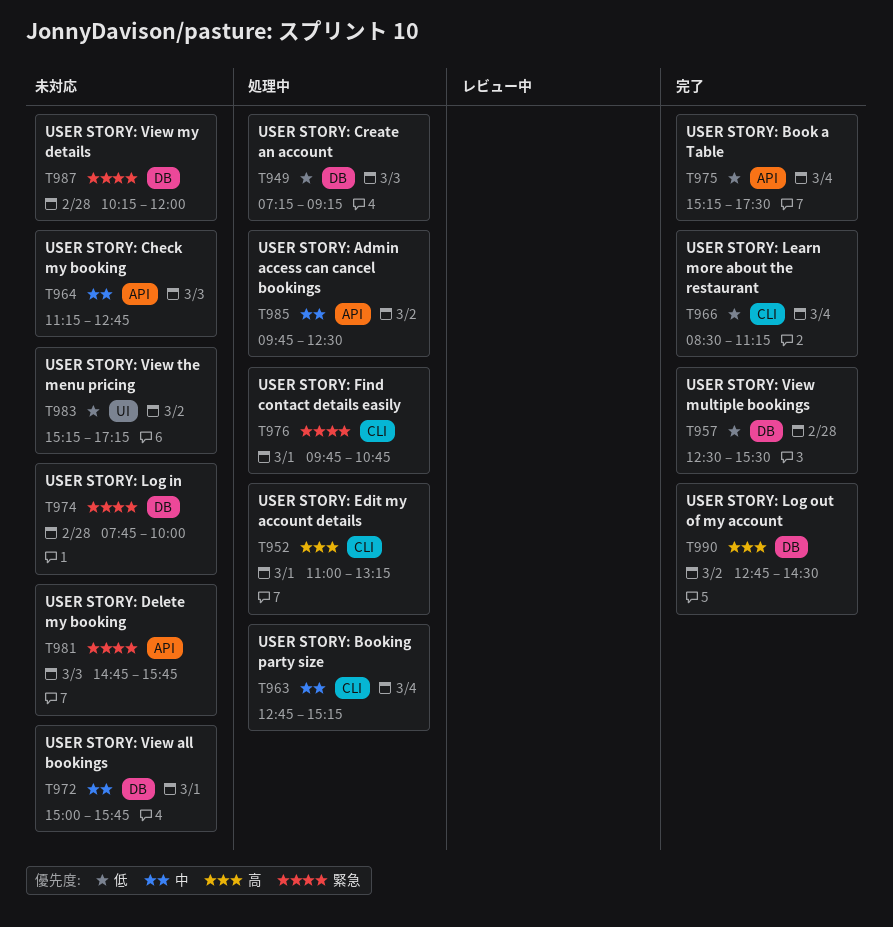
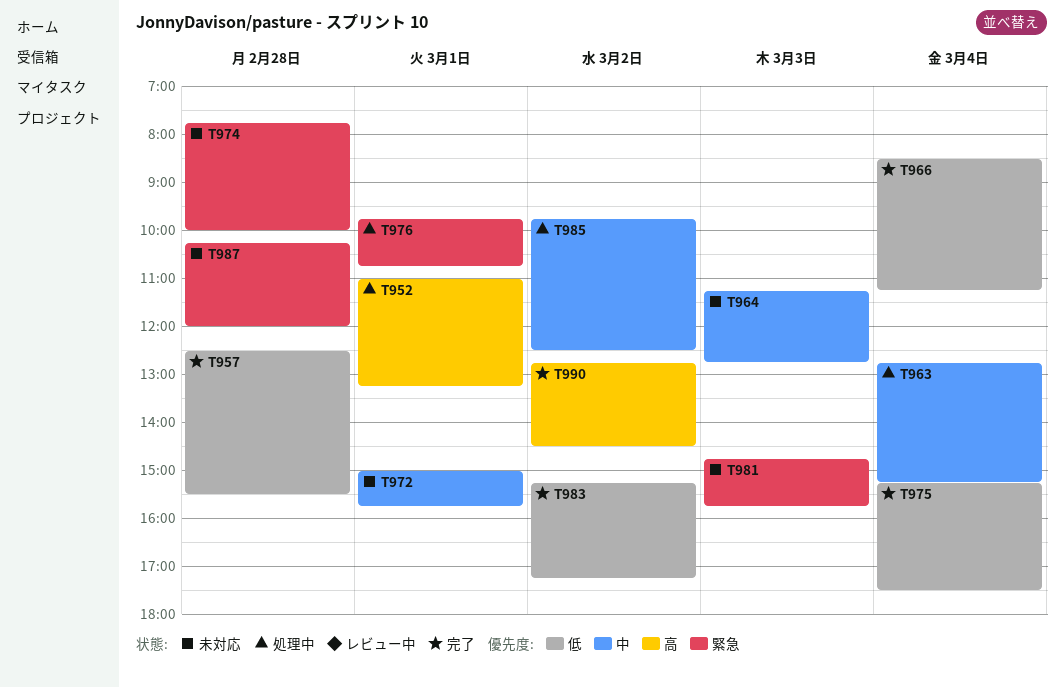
T949: present -> none
T983, status: 未対応 -> 完了

